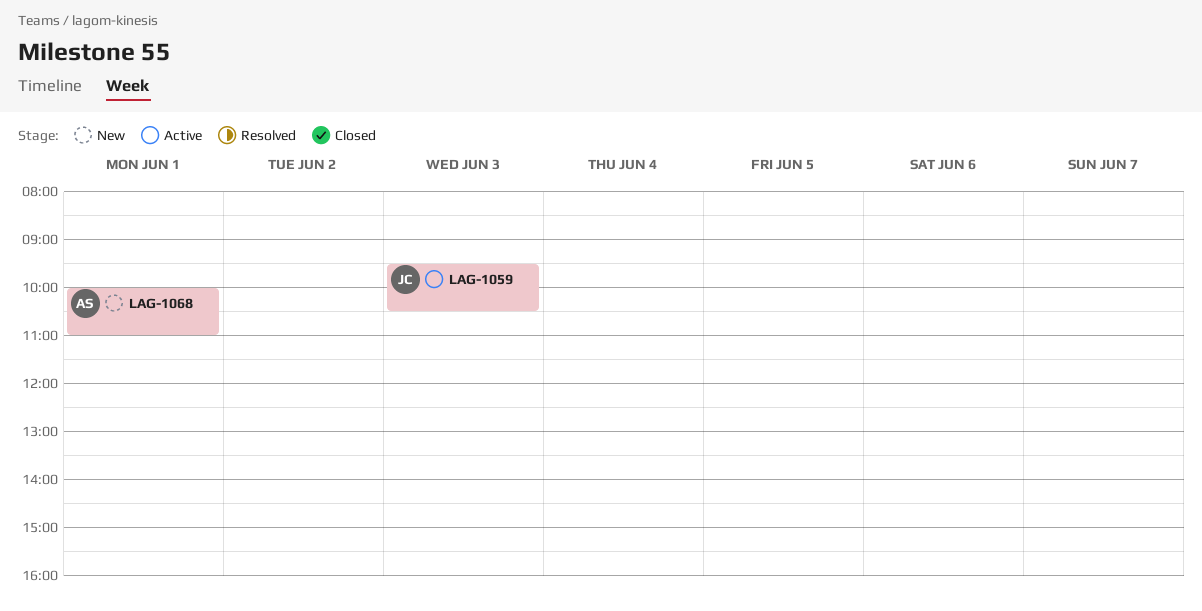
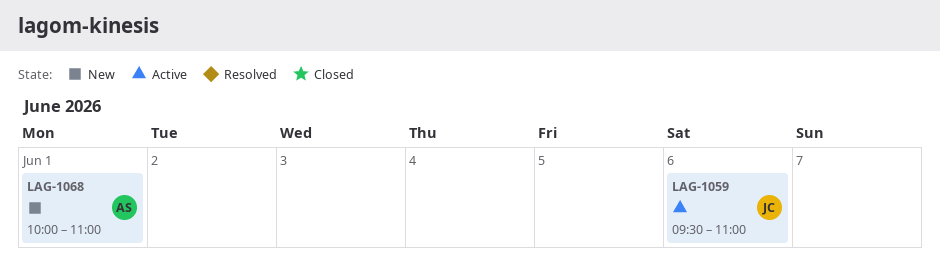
LAG-1059, day: Jun 3 -> Jun 6
LAG-1059, ends: 10:30 -> 11:00

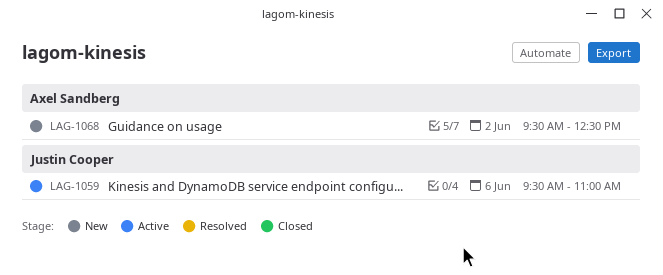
LAG-1068, day: Jun 1 -> Jun 2
LAG-1068, begins: 10:00 -> 09:30
LAG-1068, ends: 11:00 -> 12:30

